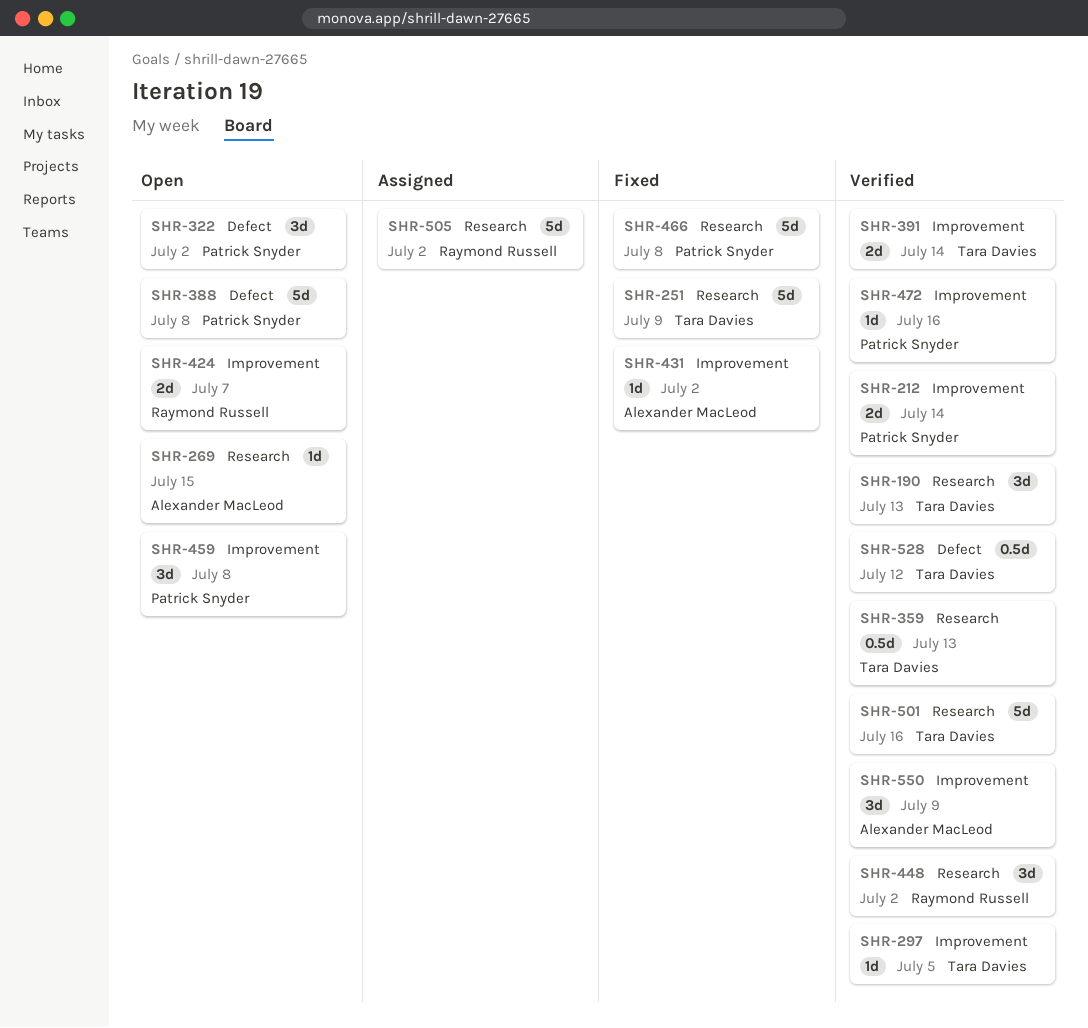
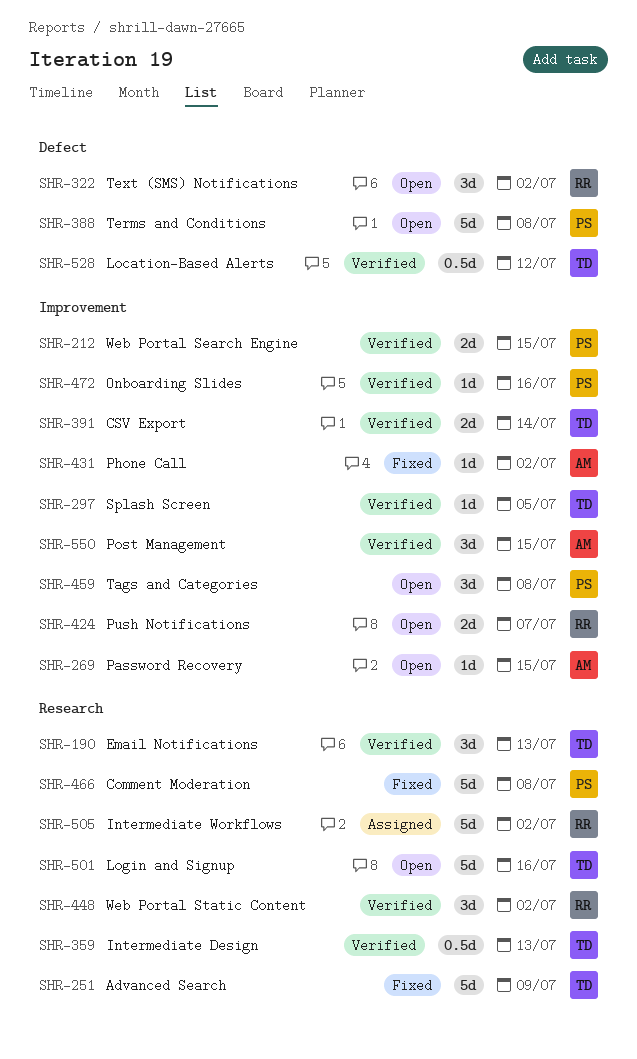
SHR-212, due: Jul 14 -> Jul 15
SHR-269, label: Research -> Improvement
SHR-322, owner: Patrick Snyder -> Raymond Russell
SHR-501, status: Verified -> Open
SHR-550, due: Jul 9 -> Jul 15

